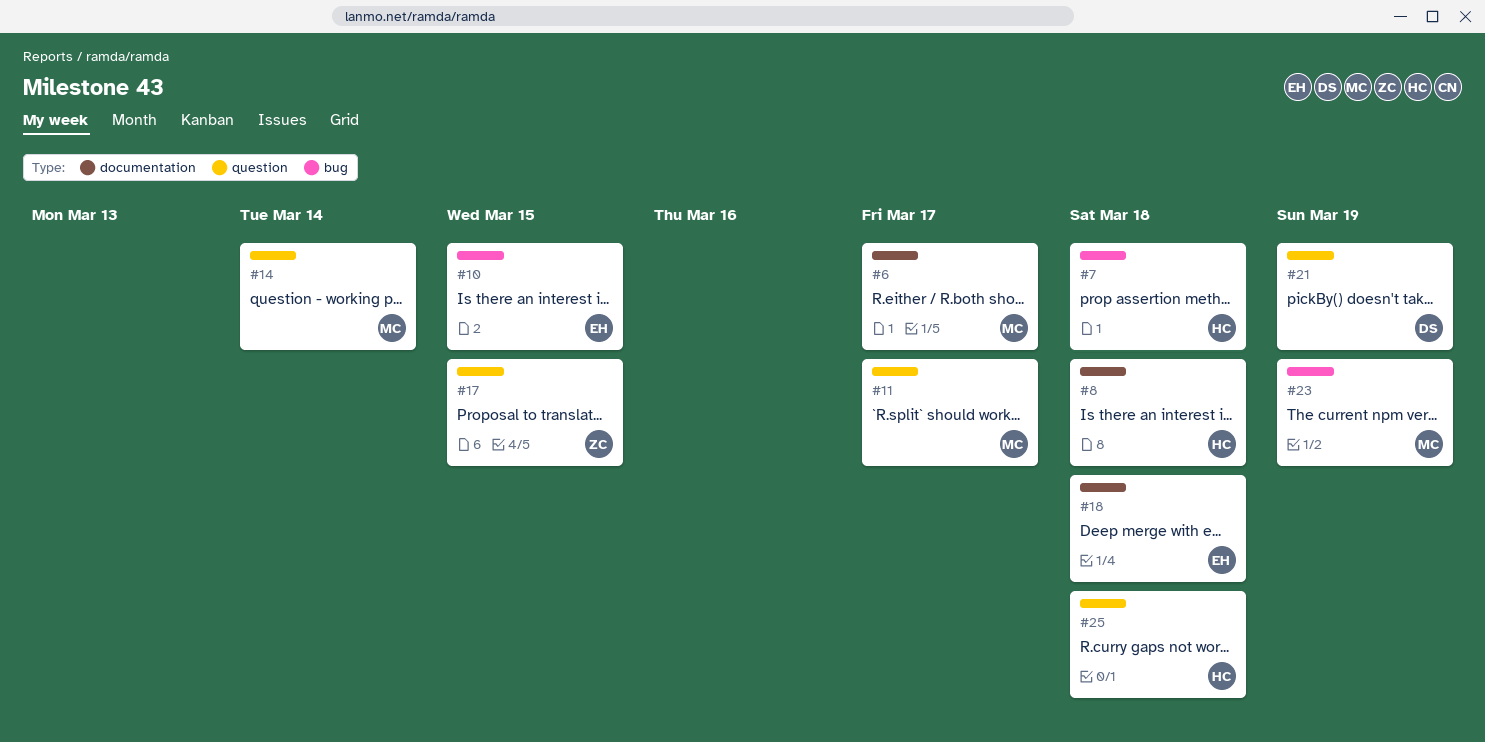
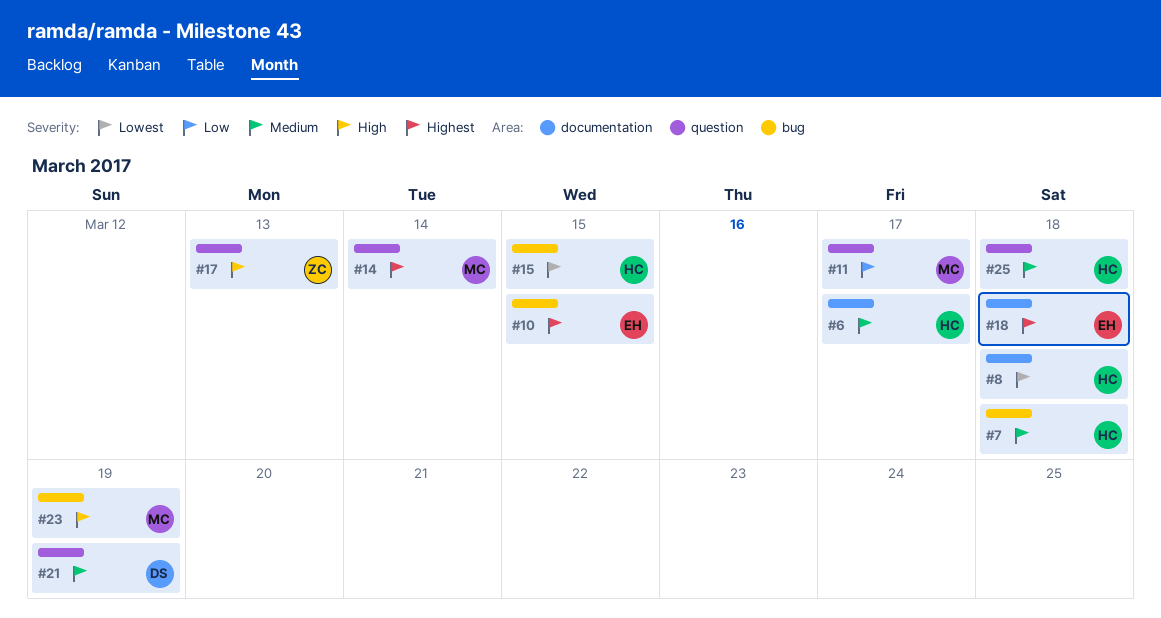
#6, owner: MC -> HC
#15: none -> present
#17, due: Mar 15 -> Mar 13

